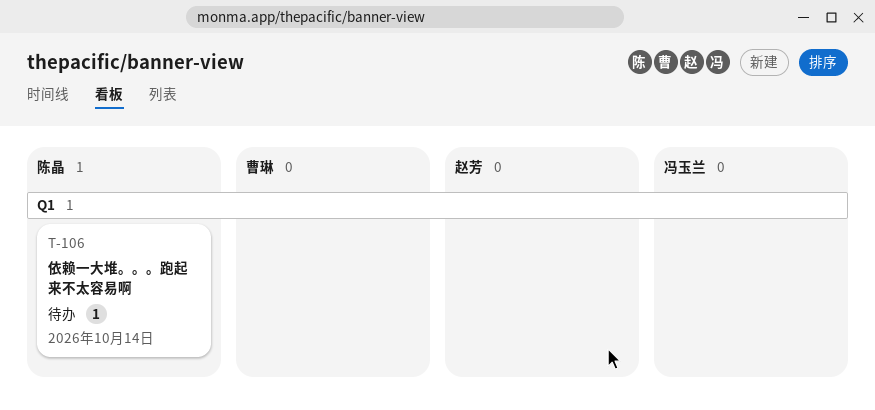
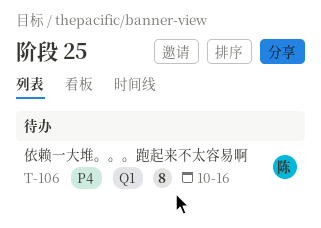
T-106, estimate: 1 -> 8
T-106, due: Oct 14 -> Oct 16

